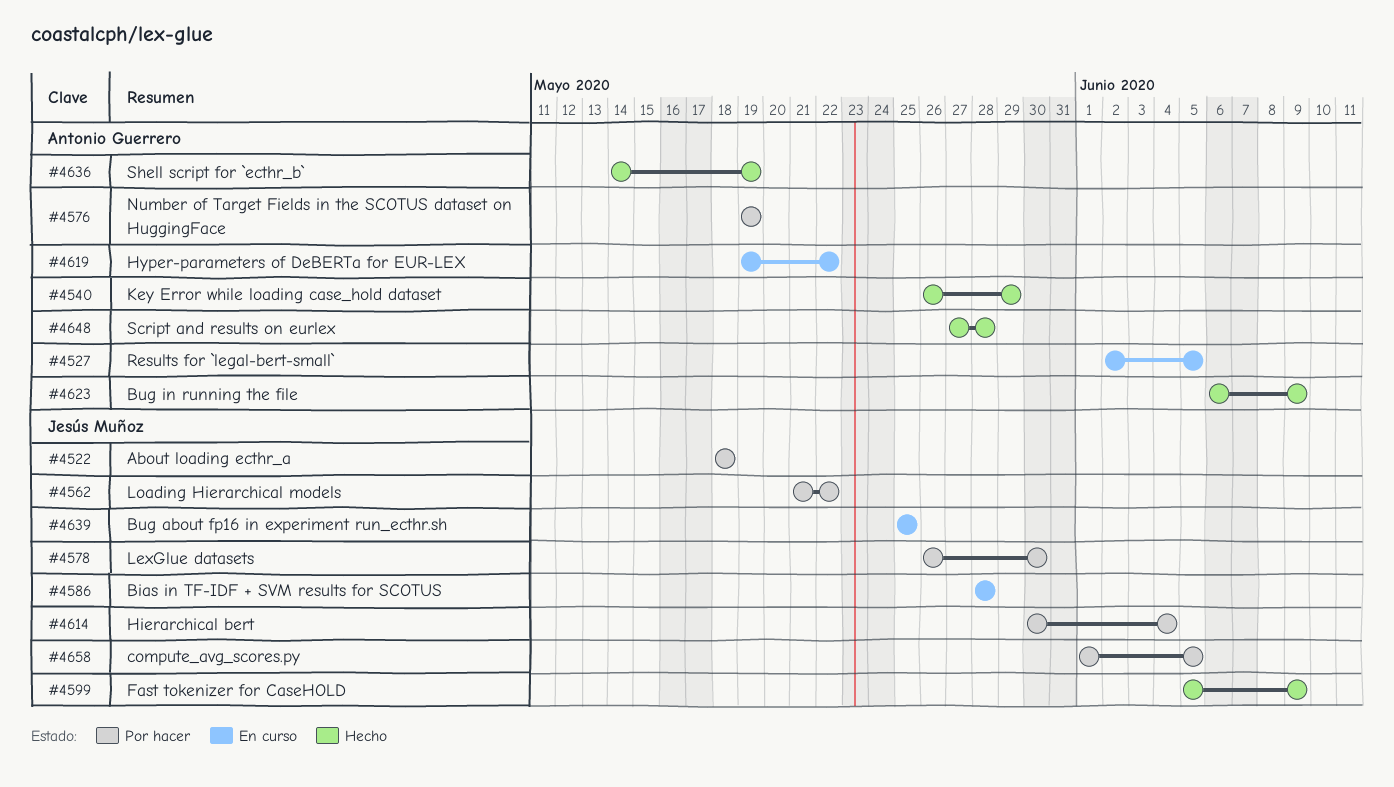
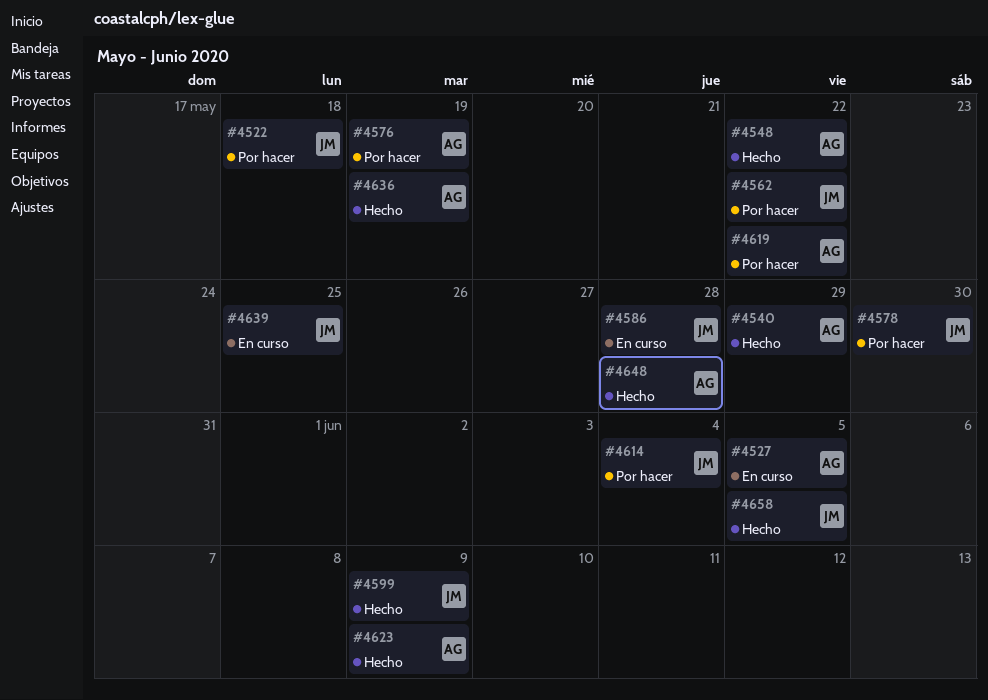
#4548: none -> present
#4619, status: En curso -> Por hacer
#4658, status: Por hacer -> Hecho

